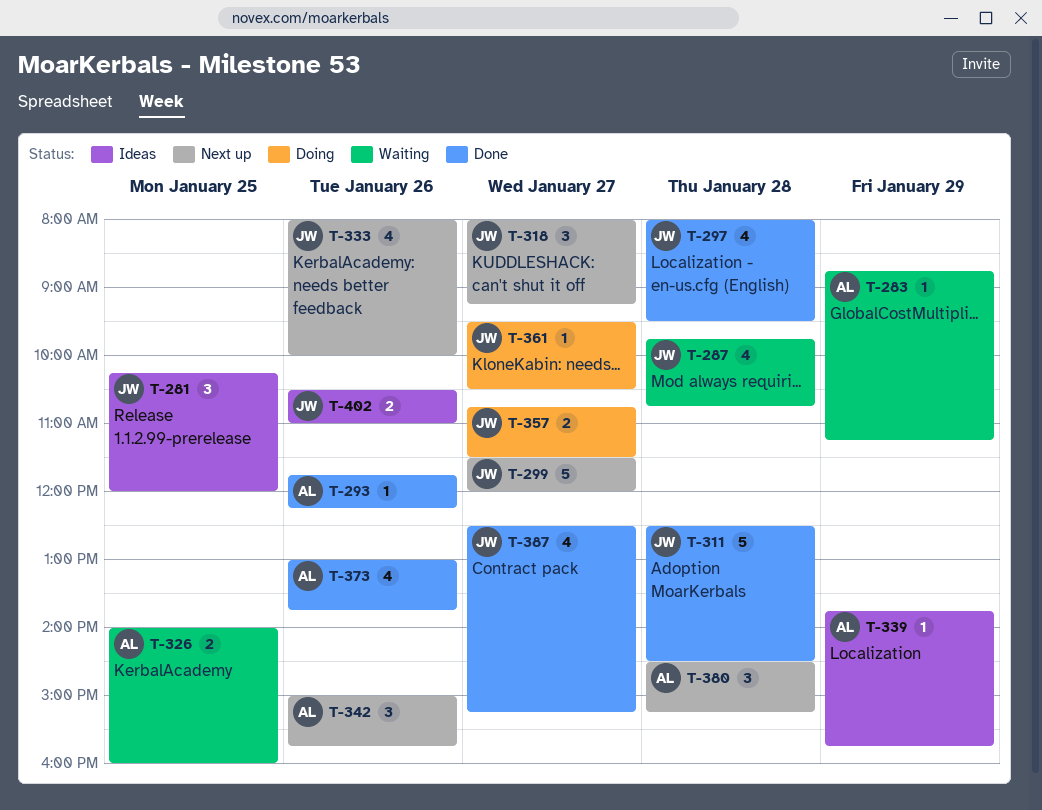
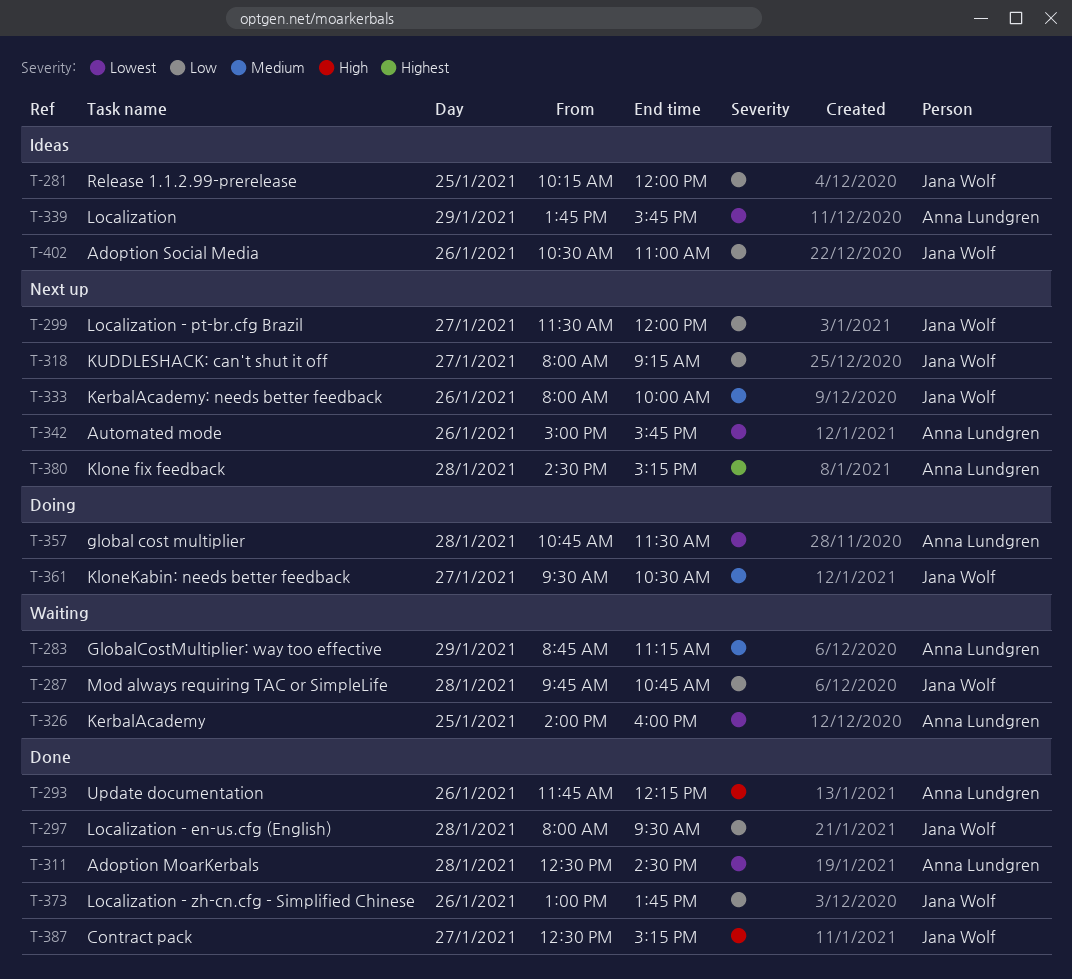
T-311, owner: Jana Wolf -> Anna Lundgren
T-357, owner: Jana Wolf -> Anna Lundgren
T-357, day: Jan 27 -> Jan 28
T-373, owner: Anna Lundgren -> Jana Wolf

